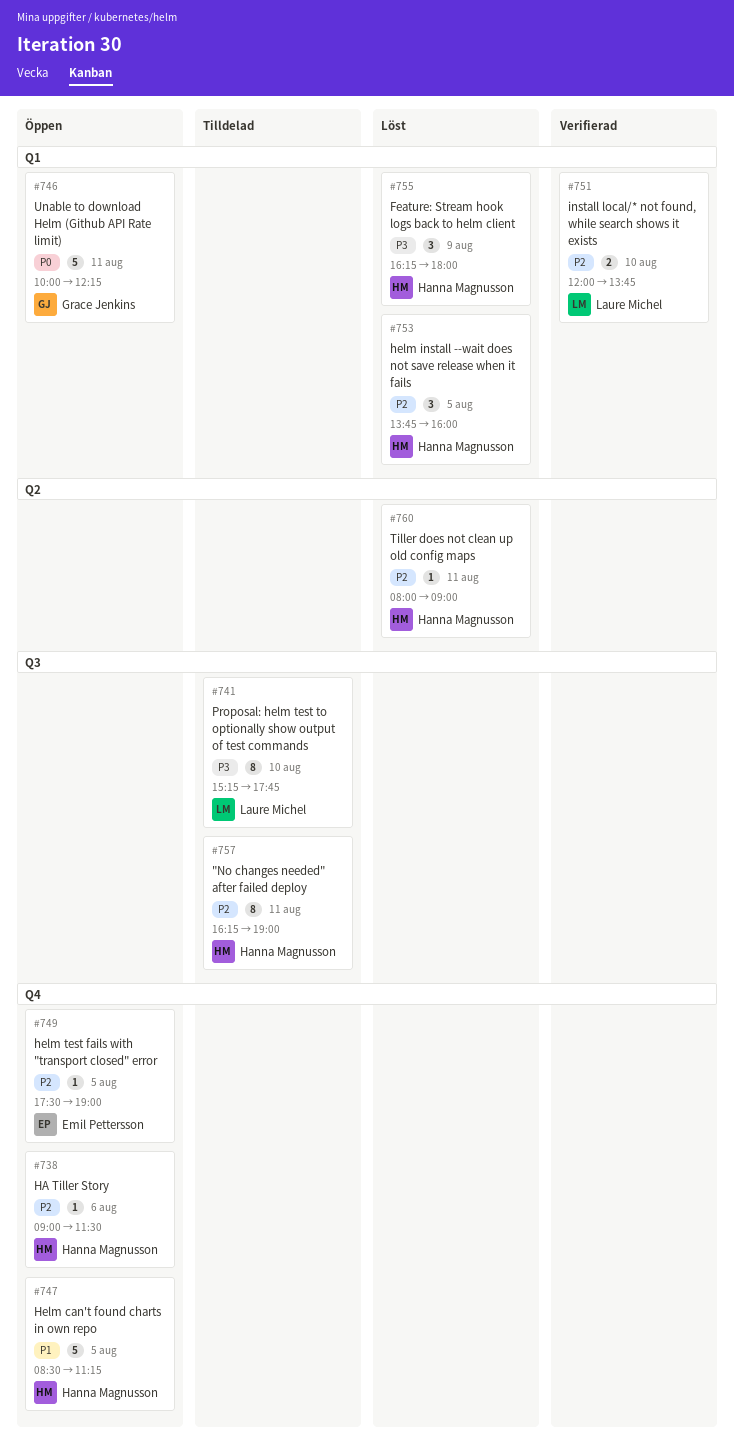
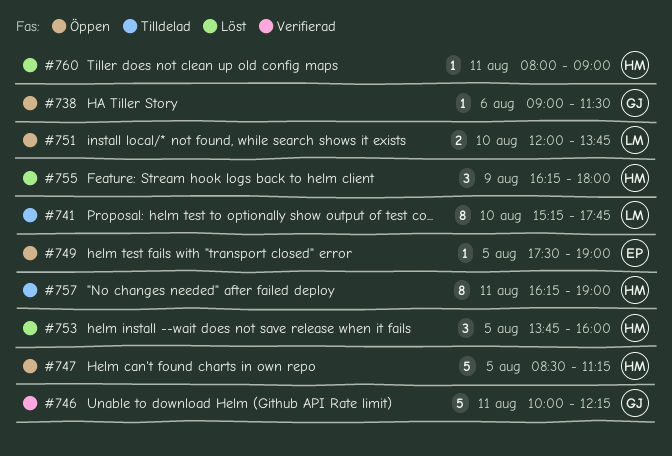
#738, owner: Hanna Magnusson -> Grace Jenkins
#746, status: Öppen -> Verifierad
#751, status: Verifierad -> Öppen

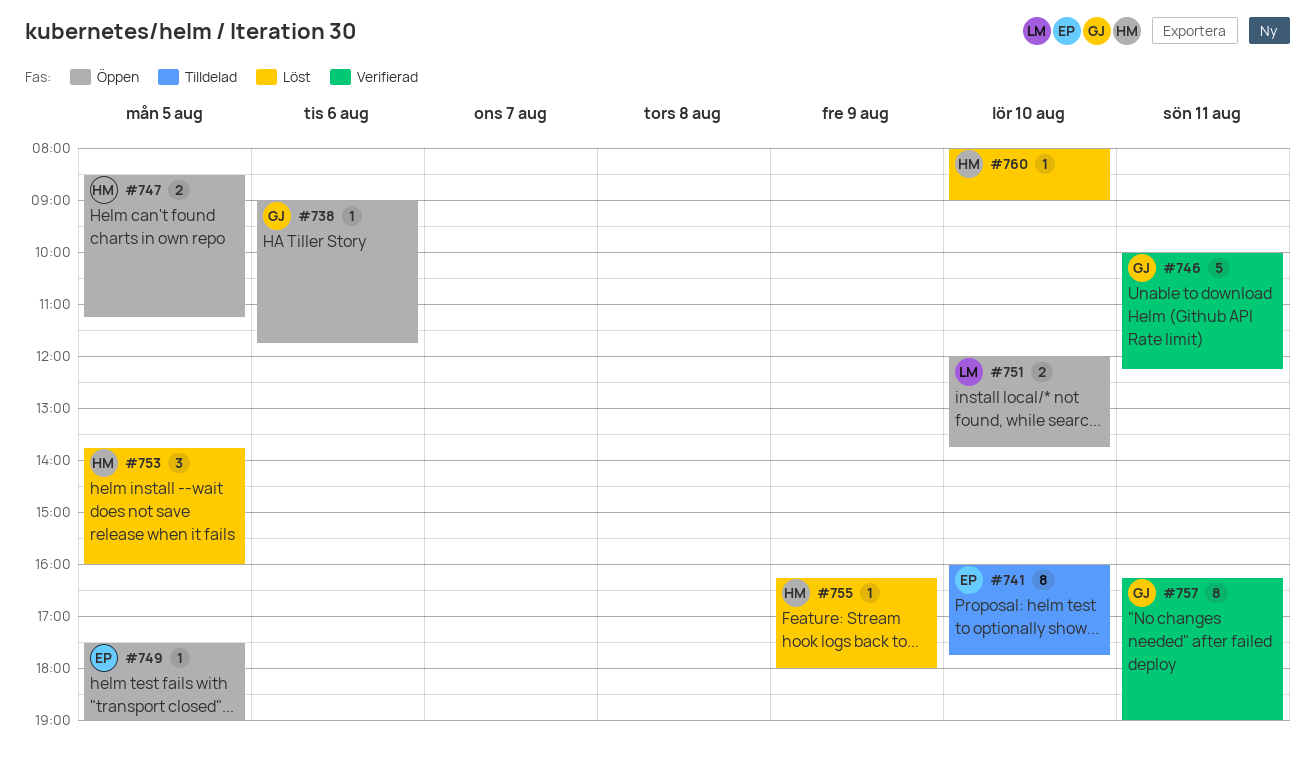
#738, ends: 11:30 -> 11:45
#741, owner: LM -> EP
#741, begins: 15:15 -> 16:00
#747, estimate: 5 -> 2
#755, estimate: 3 -> 1
#757, status: Tilldelad -> Verifierad
#757, owner: HM -> GJ
#760, day: Aug 11 -> Aug 10

